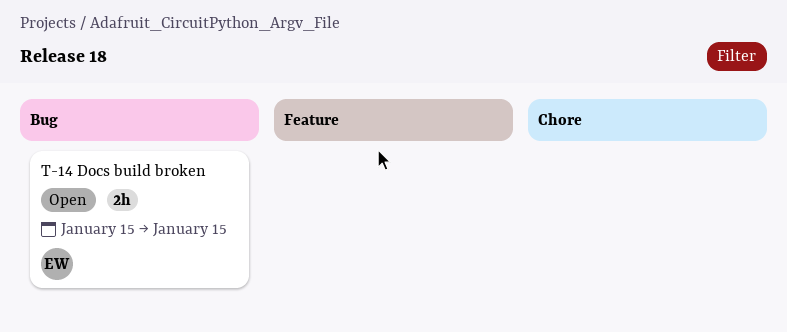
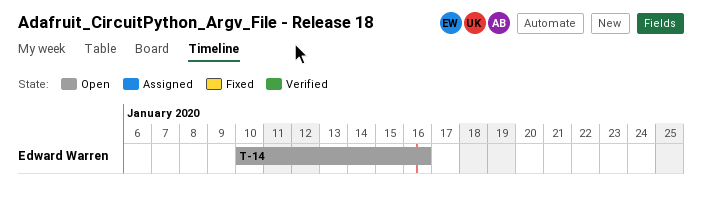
T-14, start: Jan 15 -> Jan 10
T-14, due: Jan 15 -> Jan 16

